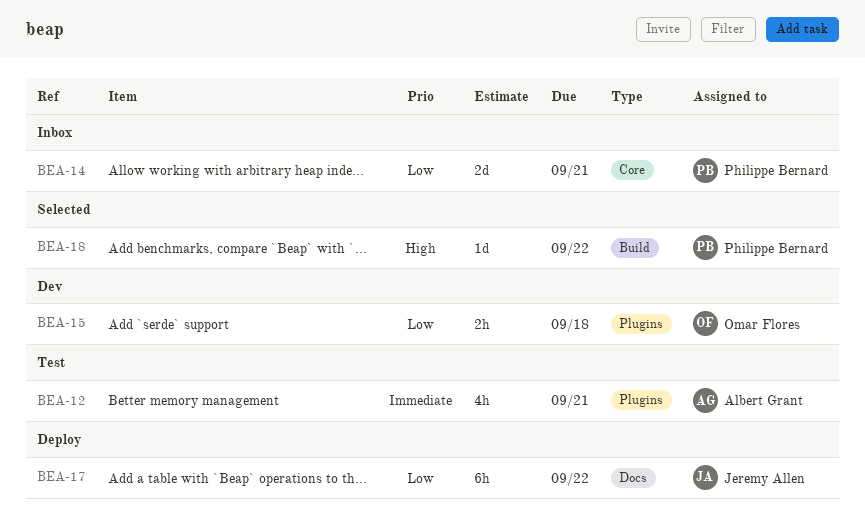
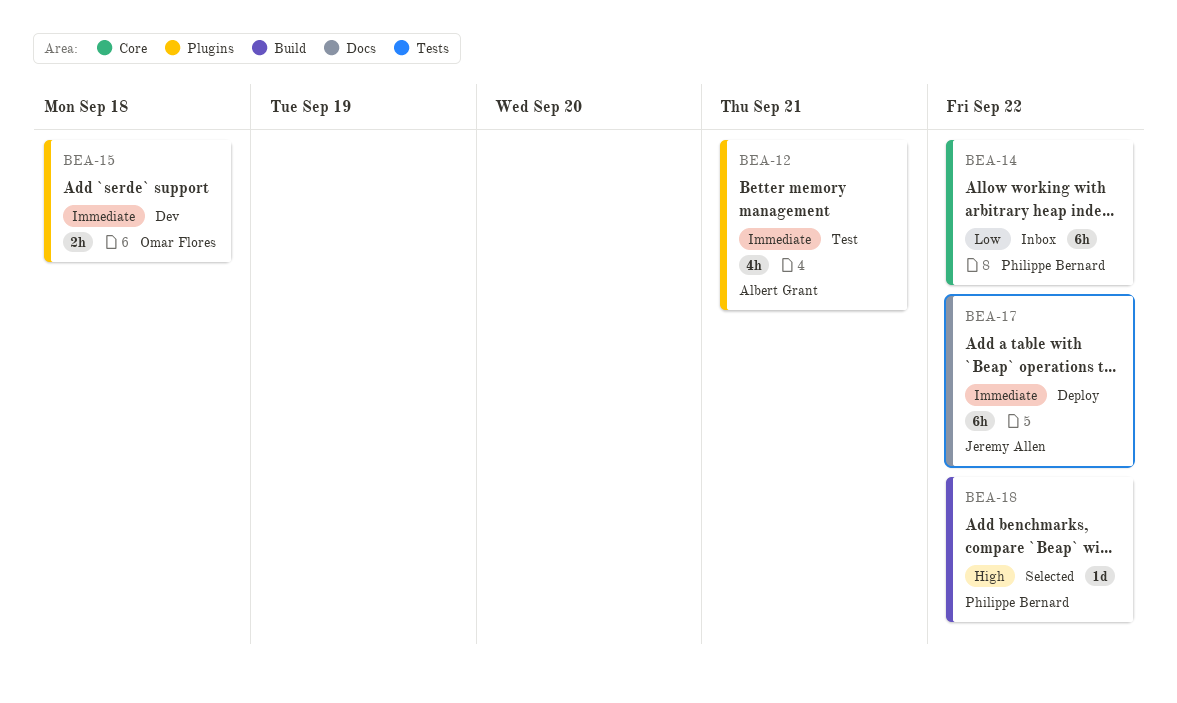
BEA-14, estimate: 2d -> 6h
BEA-14, due: Sep 21 -> Sep 22
BEA-15, priority: Low -> Immediate
BEA-17, priority: Low -> Immediate

